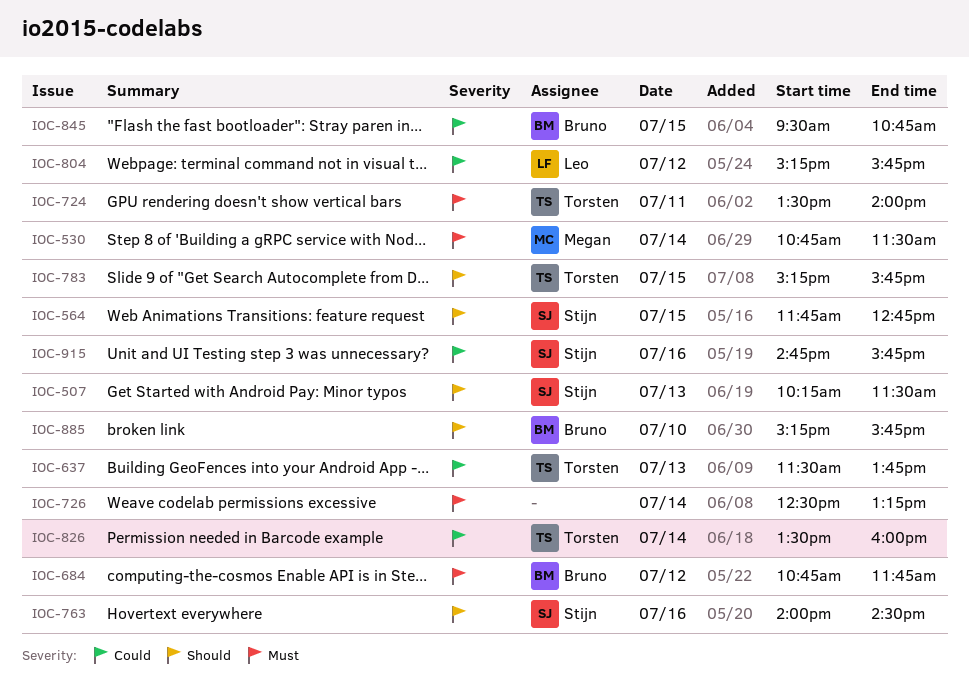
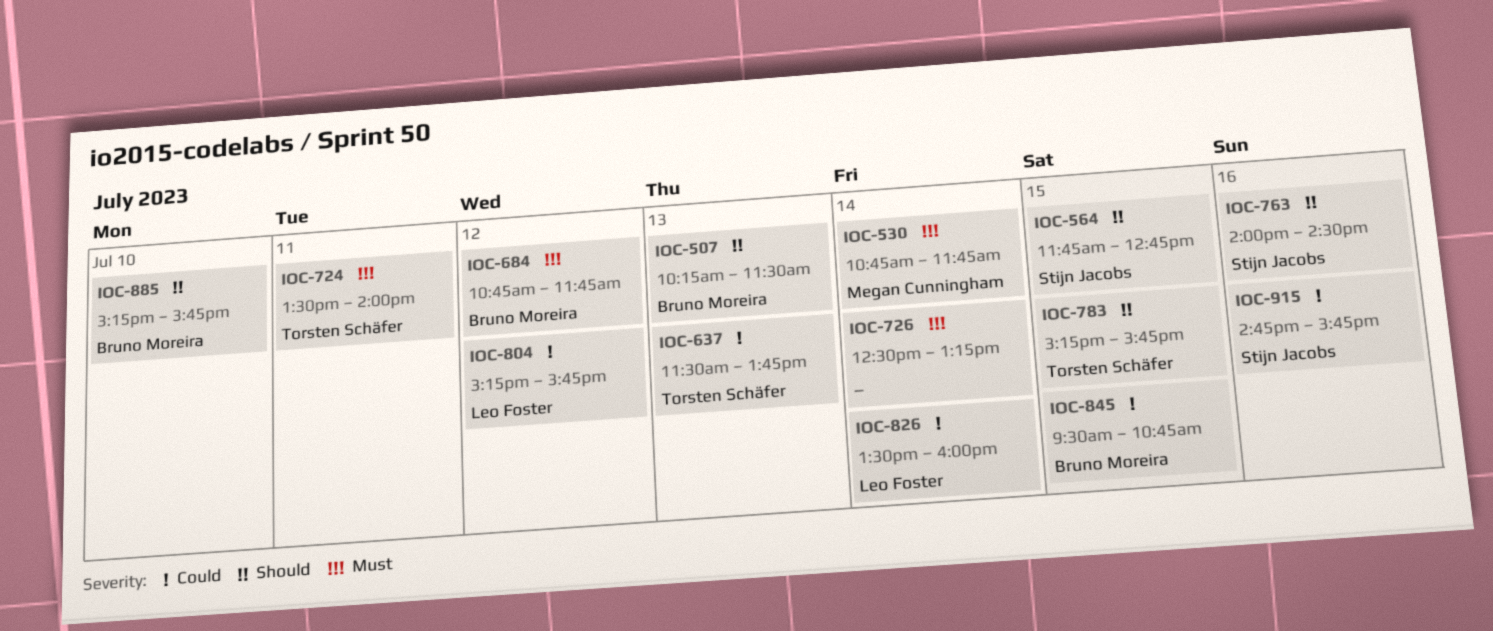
IOC-507, owner: Stijn Jacobs -> Bruno Moreira
IOC-530, ends: 11:30 -> 11:45
IOC-826, owner: Torsten Schäfer -> Leo Foster

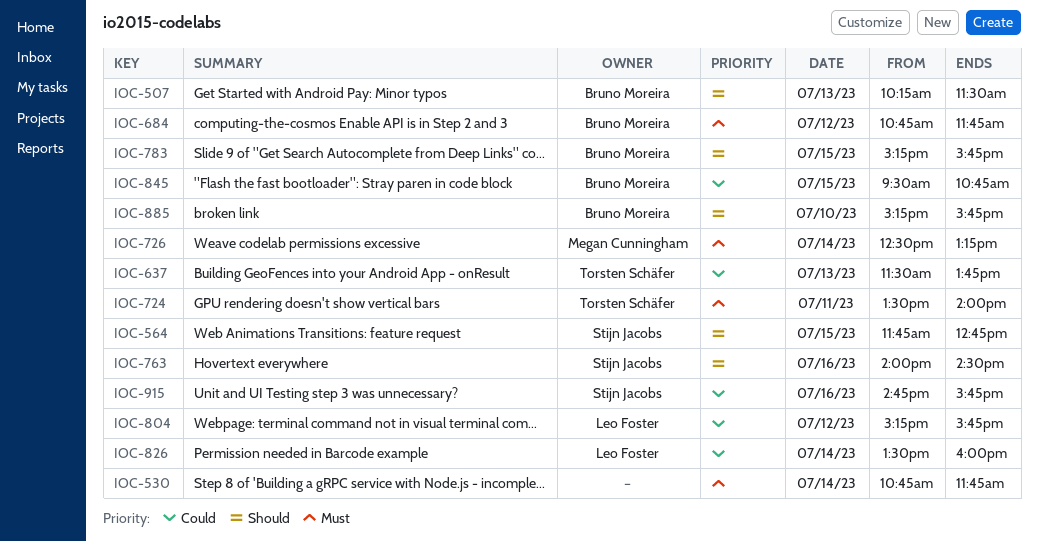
IOC-530, owner: Megan Cunningham -> none
IOC-726, owner: none -> Megan Cunningham
IOC-783, owner: Torsten Schäfer -> Bruno Moreira

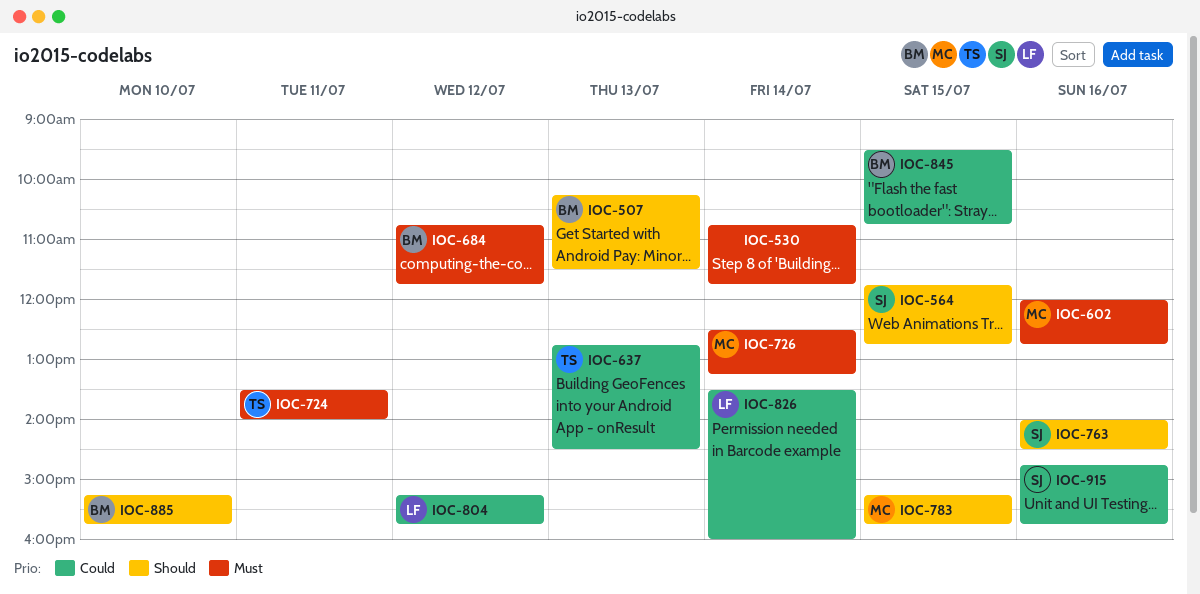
IOC-602: none -> present
IOC-637, begins: 11:30 -> 12:45
IOC-637, ends: 13:45 -> 14:30
IOC-783, owner: Bruno Moreira -> Megan Cunningham

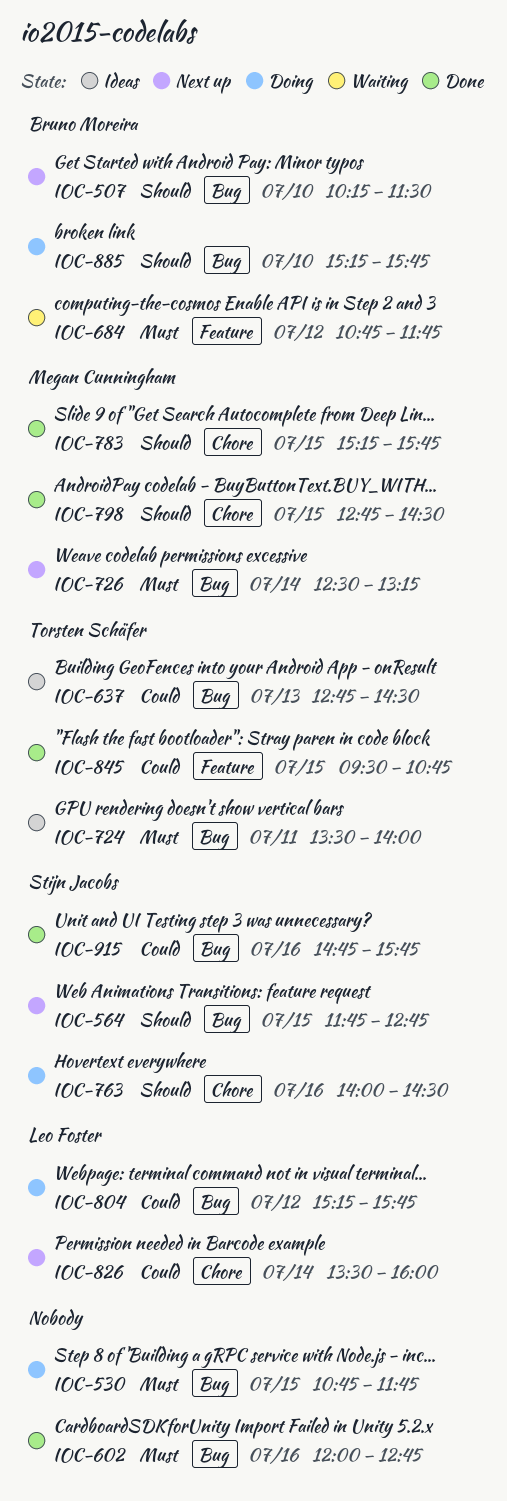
IOC-507, day: Jul 13 -> Jul 10
IOC-530, day: Jul 14 -> Jul 15
IOC-602, owner: Megan Cunningham -> none
IOC-798: none -> present
IOC-845, owner: Bruno Moreira -> Torsten Schäfer

